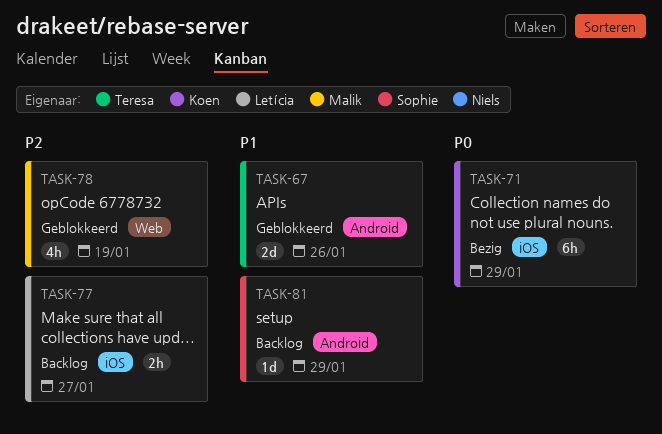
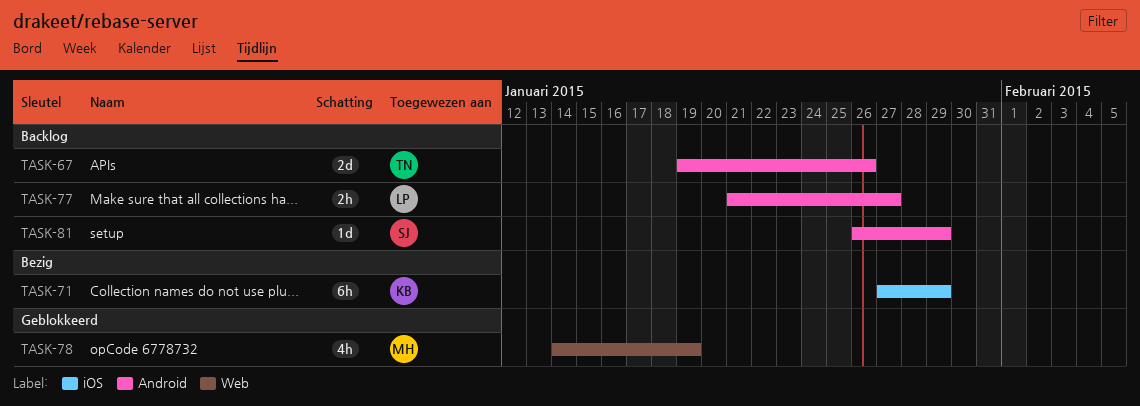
TASK-67, status: Geblokkeerd -> Backlog
TASK-77, label: iOS -> Android

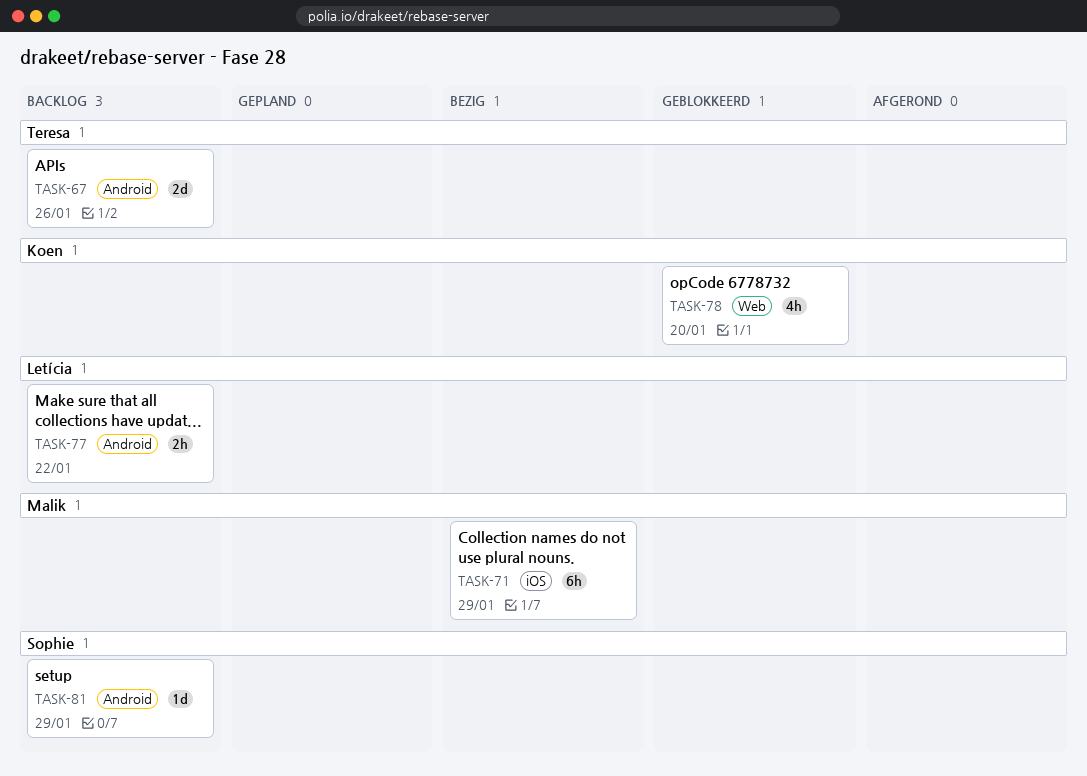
TASK-71, owner: Koen -> Malik
TASK-77, due: Jan 27 -> Jan 22
TASK-78, owner: Malik -> Koen
TASK-78, due: Jan 19 -> Jan 20

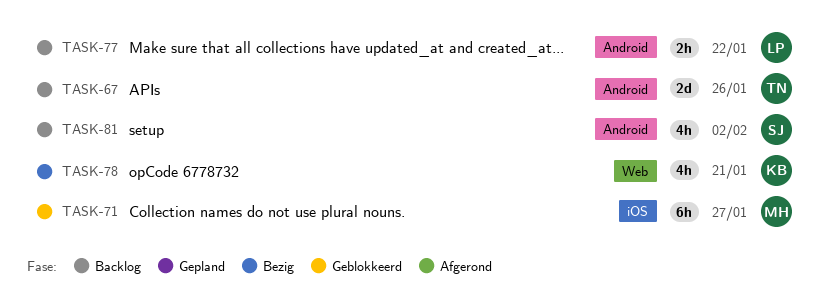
TASK-71, status: Bezig -> Geblokkeerd
TASK-71, due: Jan 29 -> Jan 27
TASK-78, status: Geblokkeerd -> Bezig
TASK-78, due: Jan 20 -> Jan 21
TASK-81, estimate: 1d -> 4h
TASK-81, due: Jan 29 -> Feb 2

